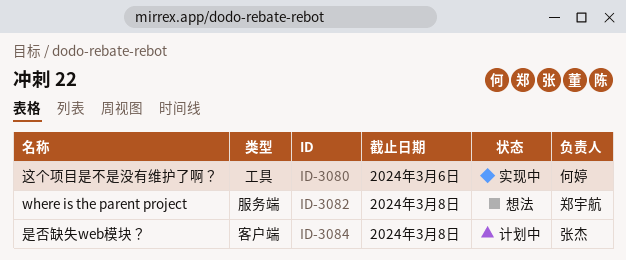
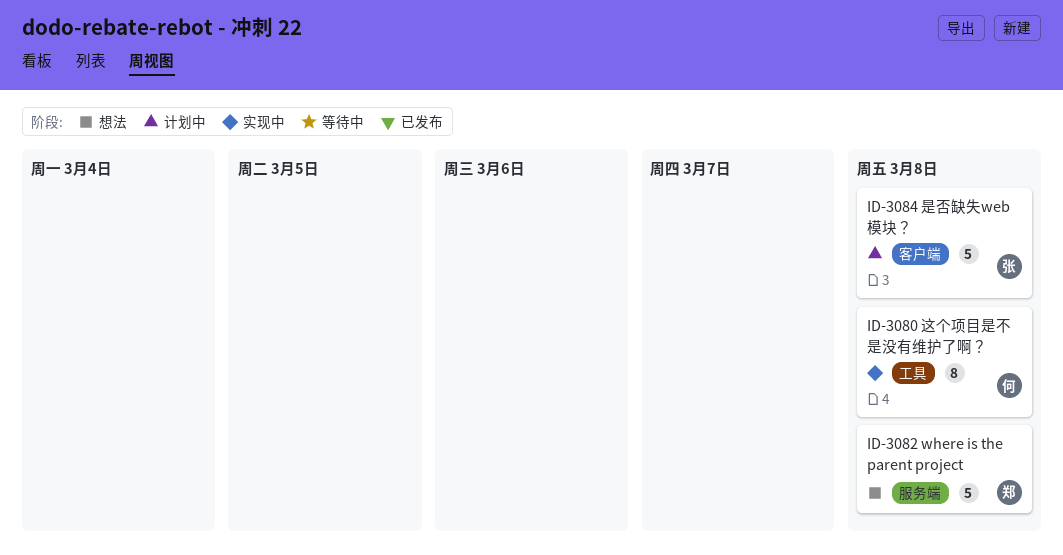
ID-3080, due: Mar 6 -> Mar 8

